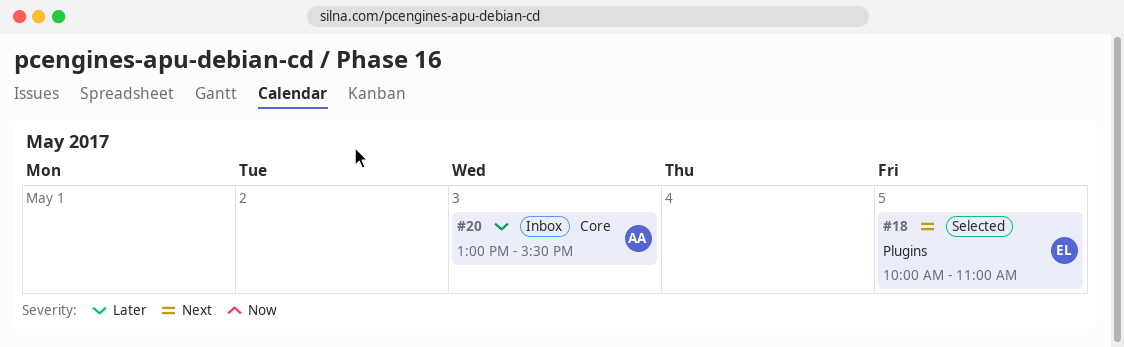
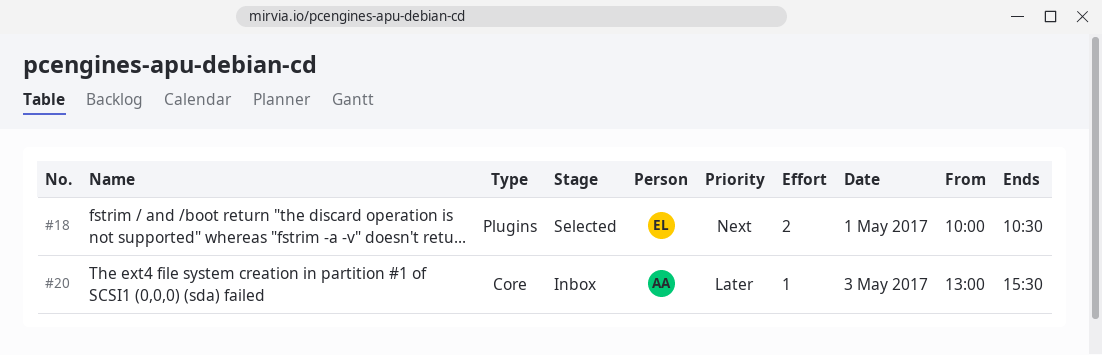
#18, day: May 5 -> May 1
#18, ends: 11:00 -> 10:30

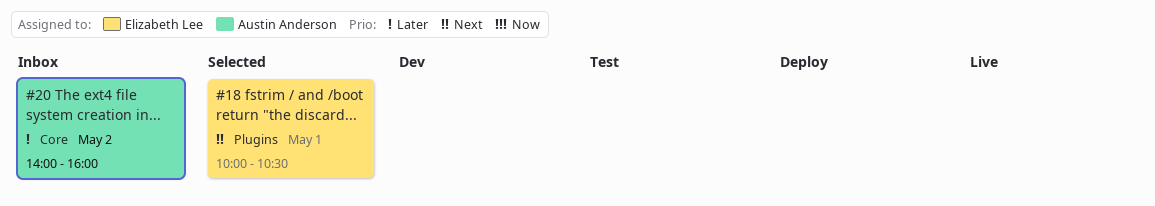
#20, day: May 3 -> May 2
#20, begins: 13:00 -> 14:00
#20, ends: 15:30 -> 16:00

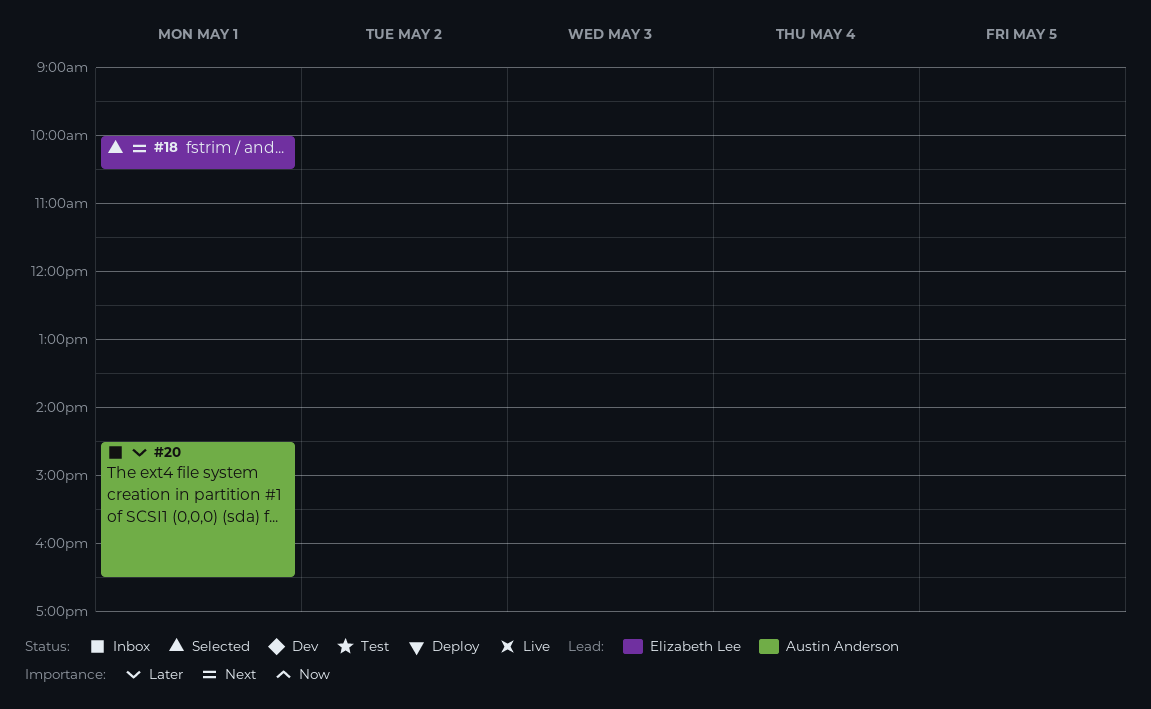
#20, day: May 2 -> May 1
#20, begins: 14:00 -> 14:30
#20, ends: 16:00 -> 16:30

